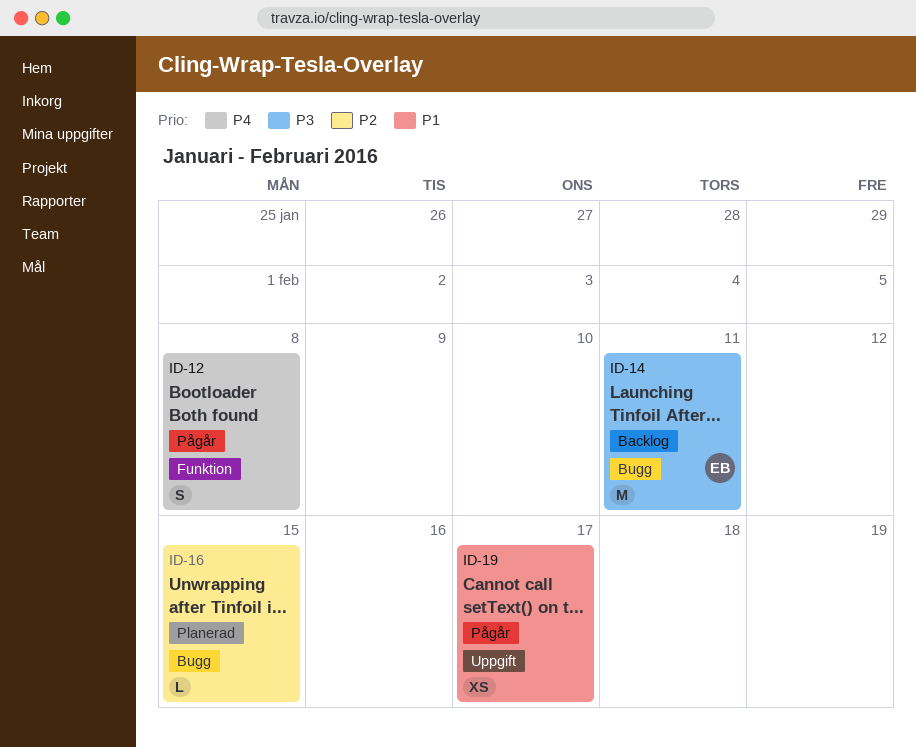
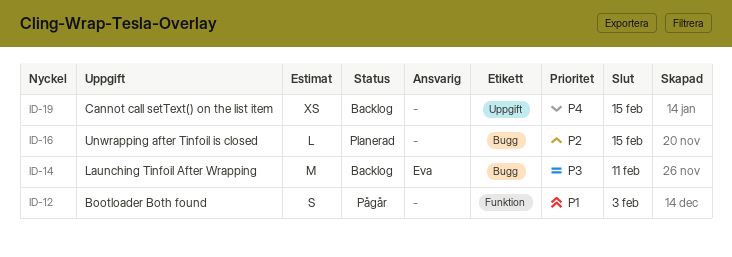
ID-12, priority: P4 -> P1
ID-12, due: Feb 8 -> Feb 3
ID-19, status: Pågår -> Backlog
ID-19, priority: P1 -> P4
ID-19, due: Feb 17 -> Feb 15

